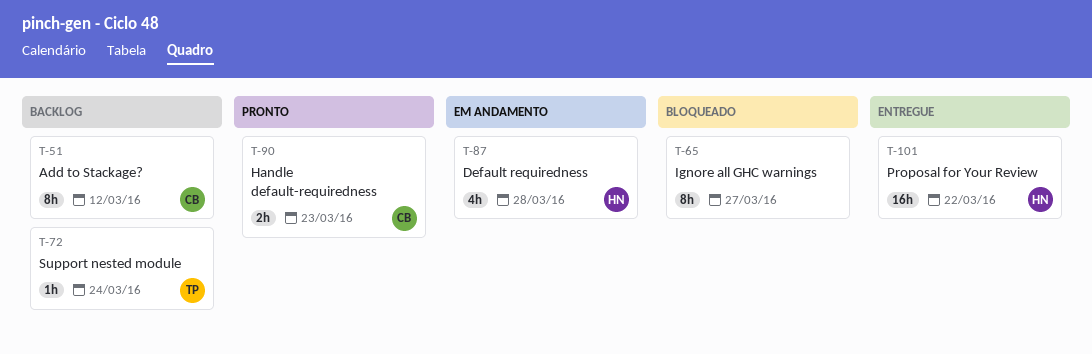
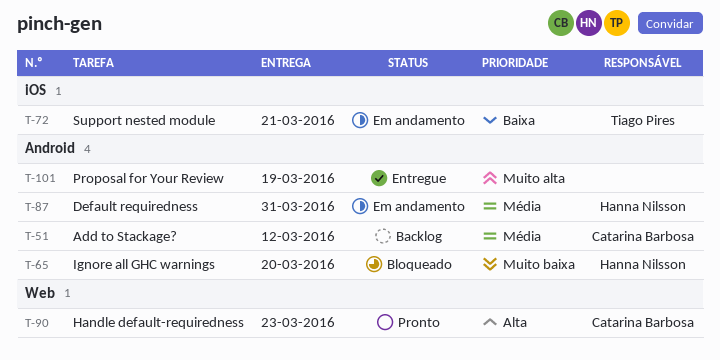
T-65, owner: none -> Hanna Nilsson
T-65, due: Mar 27 -> Mar 20
T-72, status: Backlog -> Em andamento
T-72, due: Mar 24 -> Mar 21
T-87, due: Mar 28 -> Mar 31
T-101, owner: Hanna Nilsson -> none
T-101, due: Mar 22 -> Mar 19

